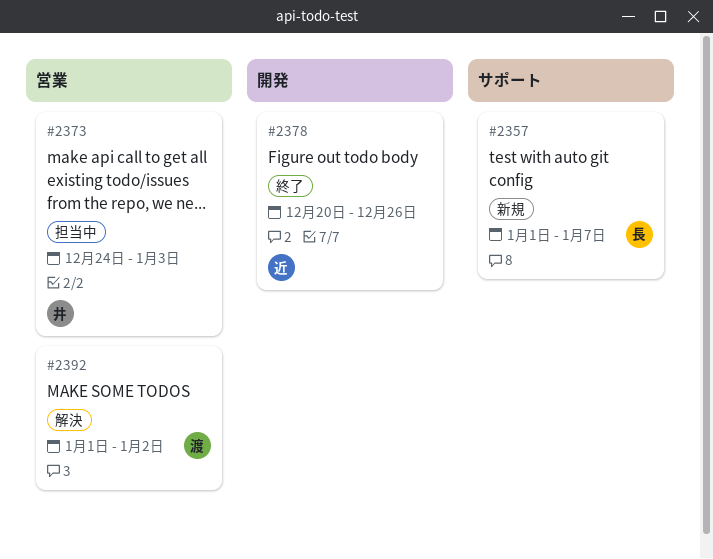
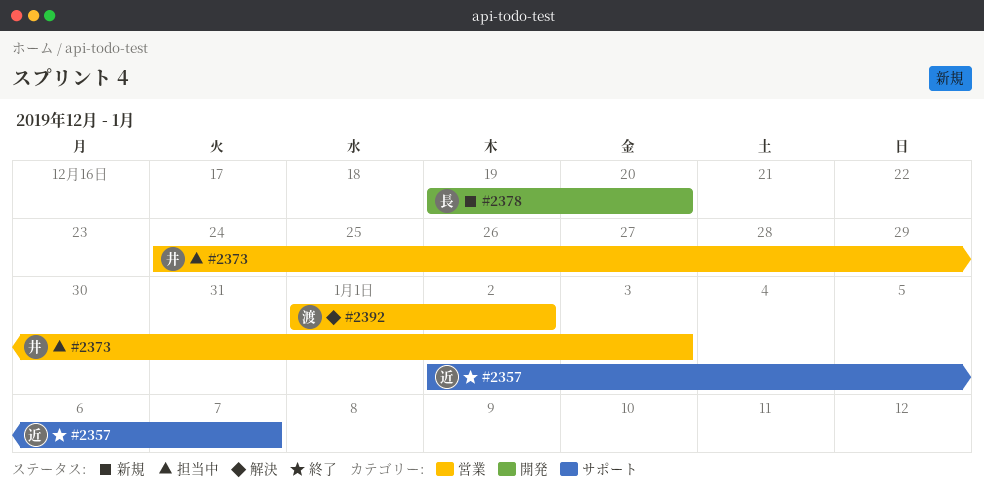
#2357, status: 新規 -> 終了
#2357, owner: 長 -> 近
#2357, start: Jan 1 -> Jan 2
#2378, status: 終了 -> 新規
#2378, owner: 近 -> 長
#2378, start: Dec 20 -> Dec 19
#2378, due: Dec 26 -> Dec 20

